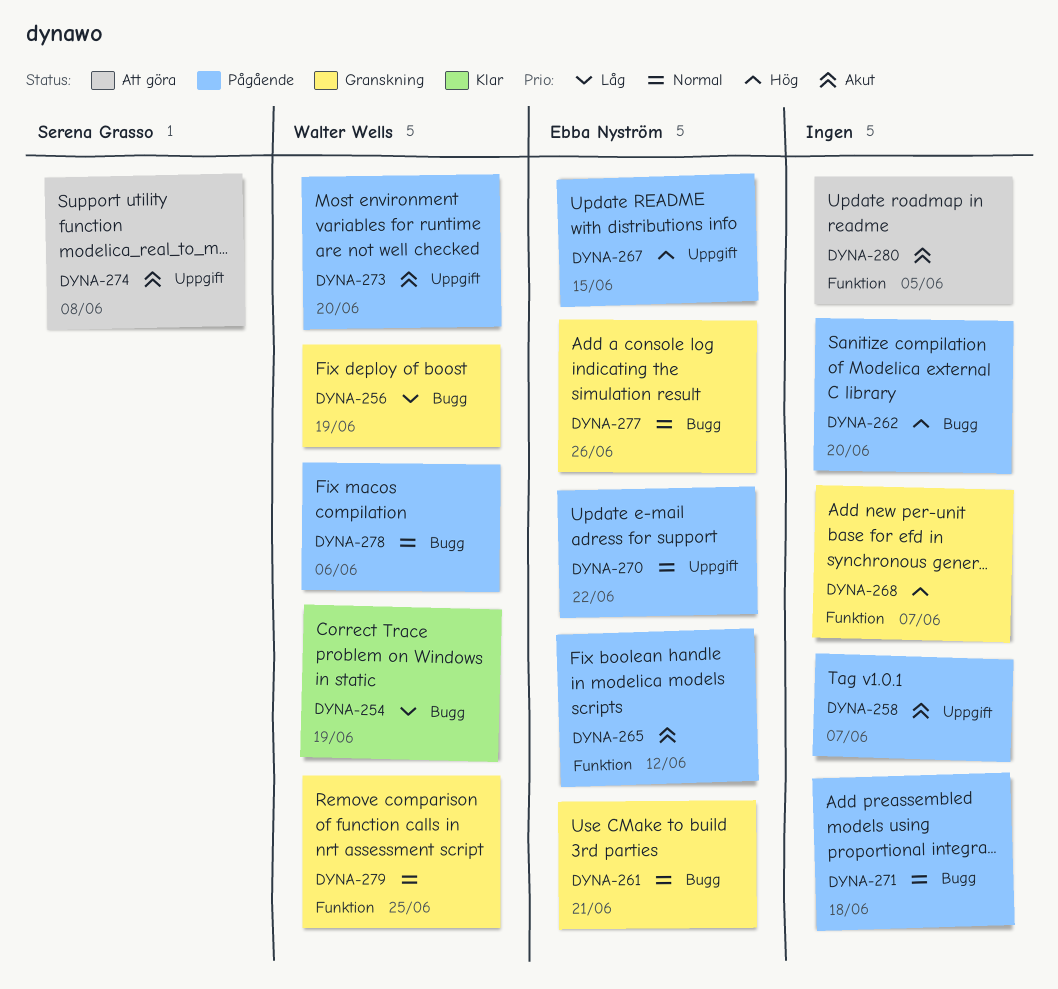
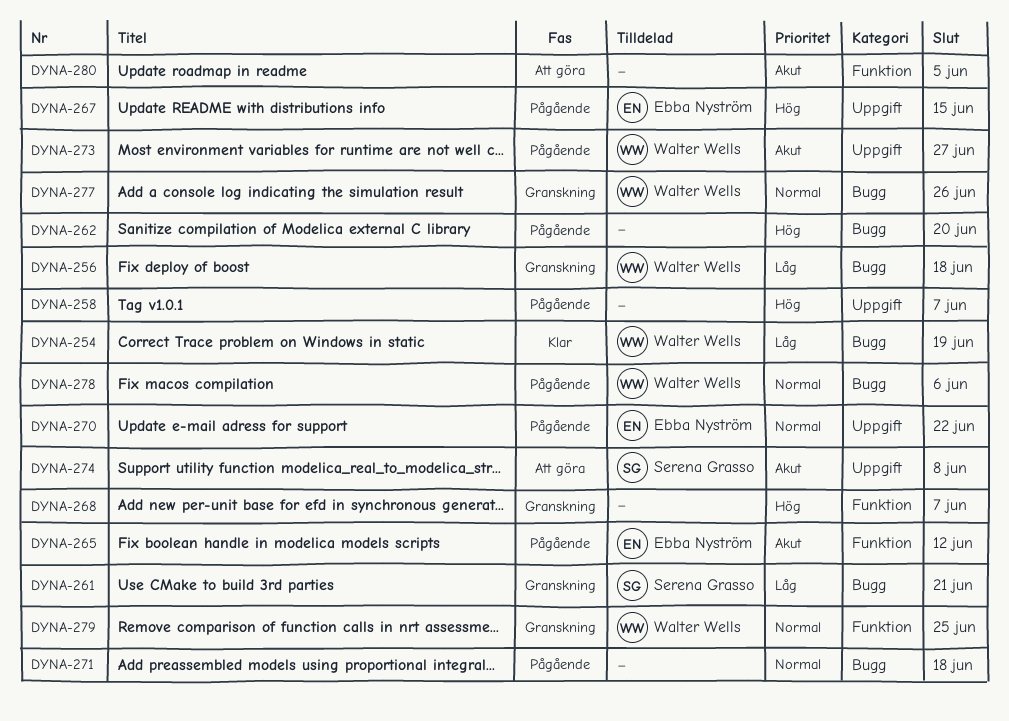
DYNA-256, due: Jun 19 -> Jun 18
DYNA-258, priority: Akut -> Hög
DYNA-261, owner: Ebba Nyström -> Serena Grasso
DYNA-261, priority: Normal -> Låg
DYNA-273, due: Jun 20 -> Jun 27
DYNA-277, owner: Ebba Nyström -> Walter Wells

